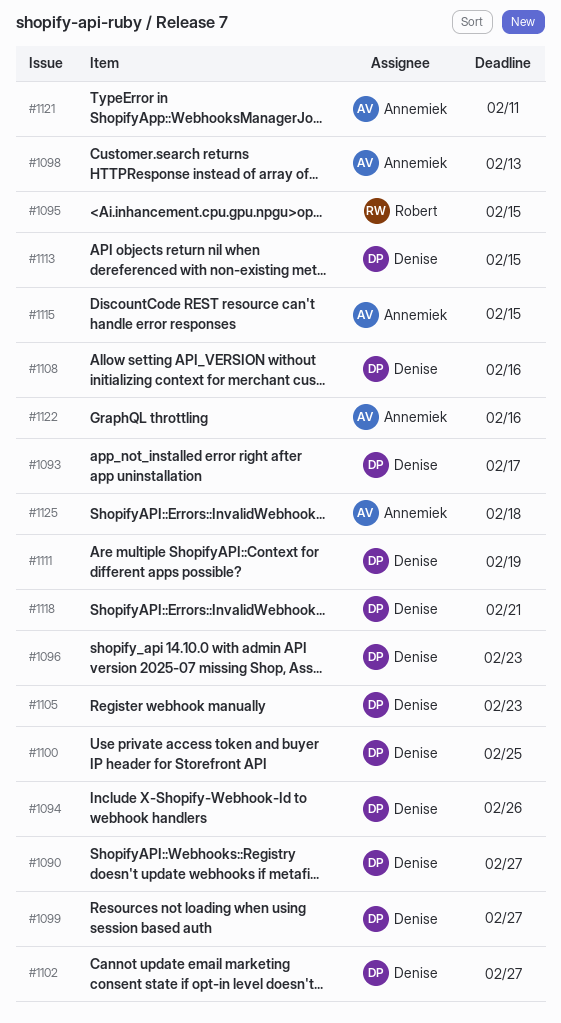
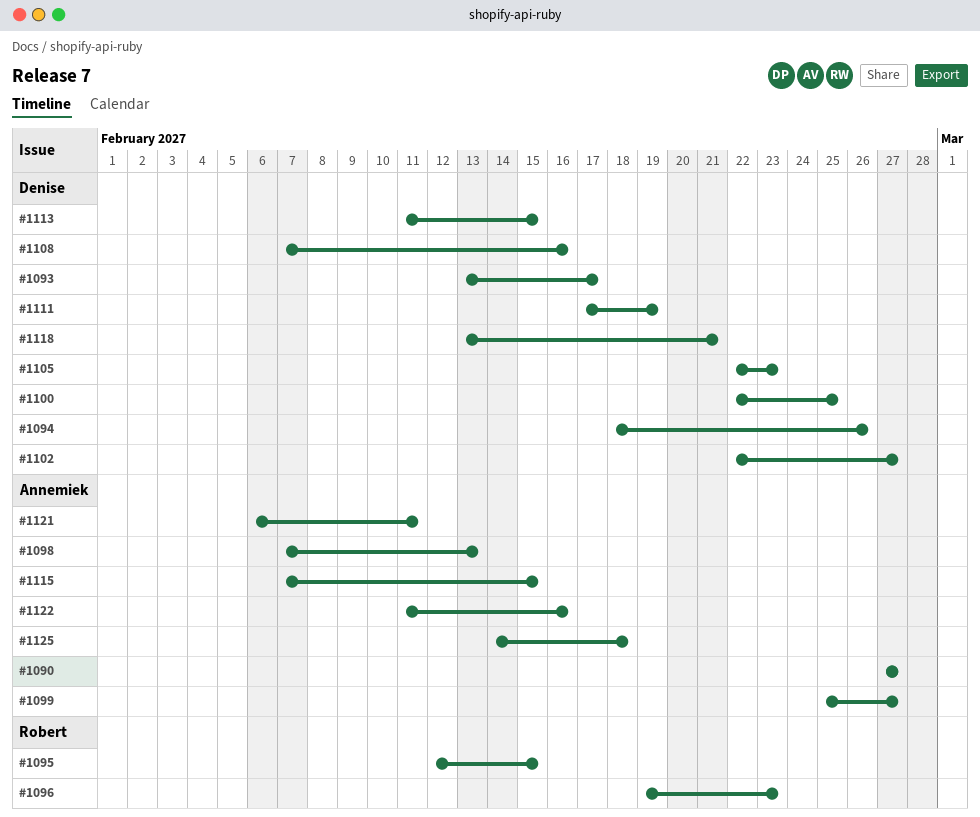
#1090, owner: Denise -> Annemiek
#1096, owner: Denise -> Robert
#1099, owner: Denise -> Annemiek

